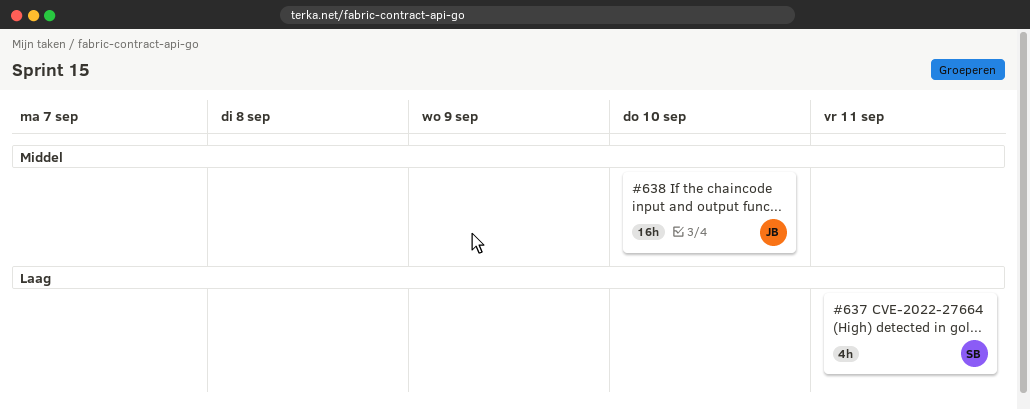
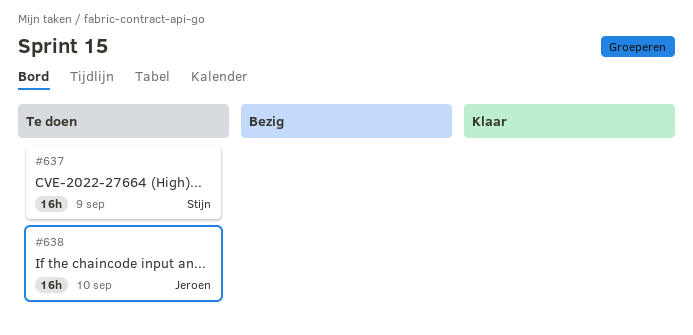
#637, estimate: 4h -> 16h
#637, due: Sep 11 -> Sep 9

